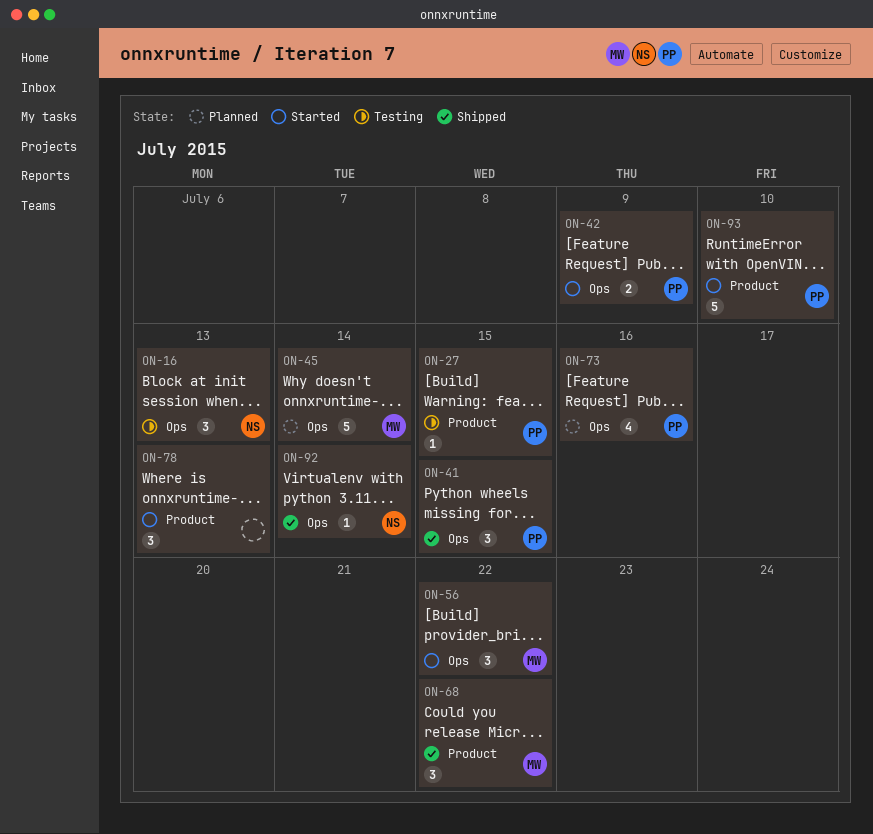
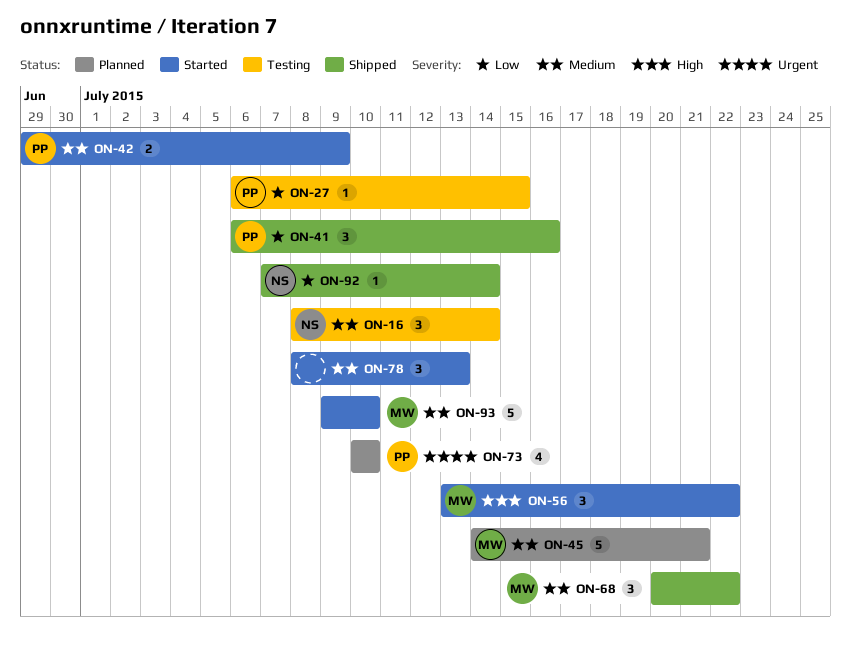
ON-16, due: Jul 13 -> Jul 14
ON-41, due: Jul 15 -> Jul 16
ON-45, due: Jul 14 -> Jul 21
ON-73, due: Jul 16 -> Jul 10
ON-93, owner: PP -> MW

